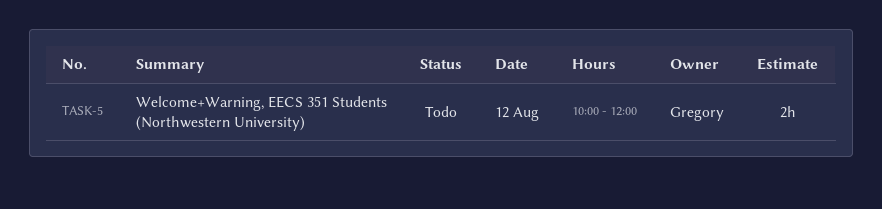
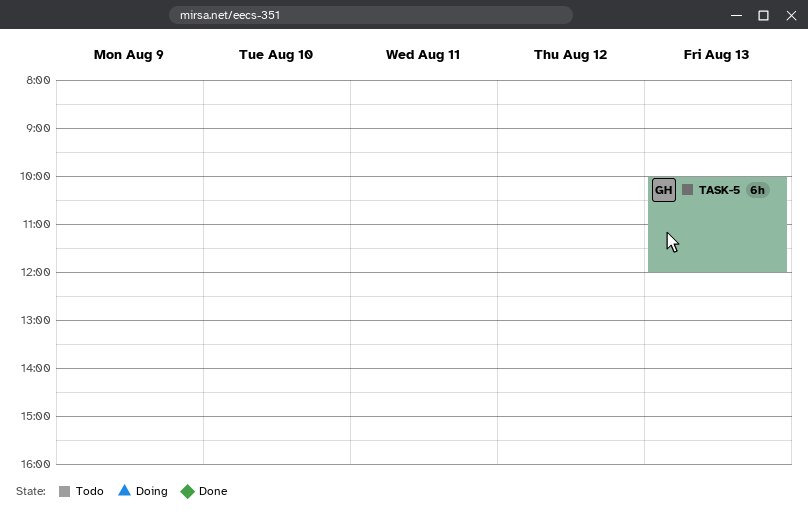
TASK-5, estimate: 2h -> 6h
TASK-5, day: Aug 12 -> Aug 13

